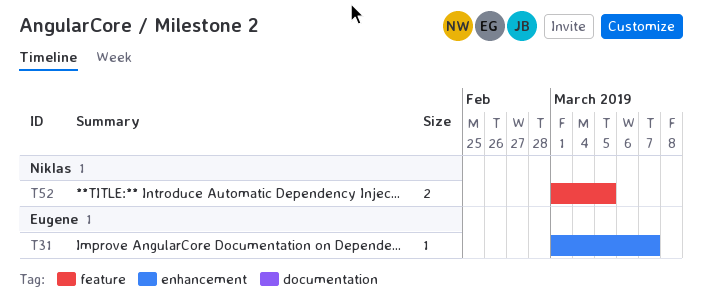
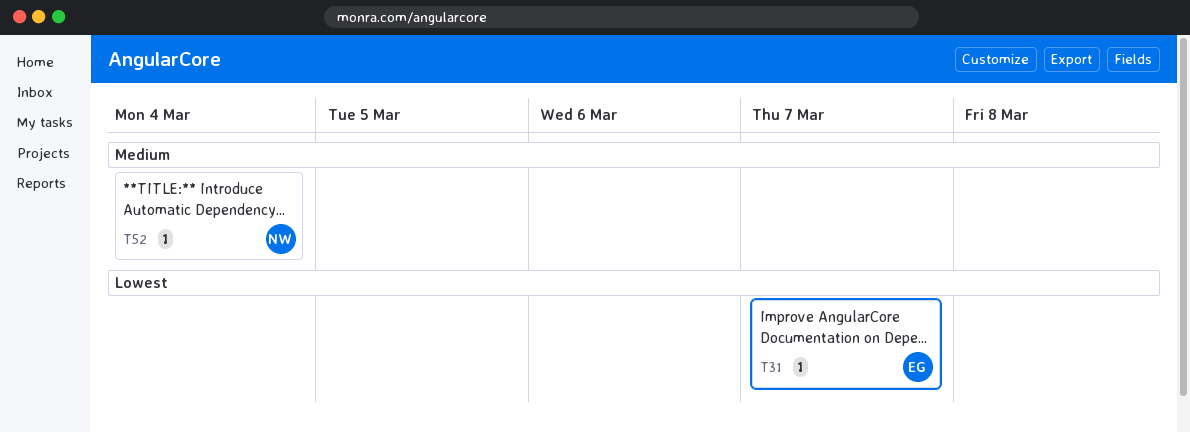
T52, estimate: 2 -> 1
T52, due: Mar 5 -> Mar 4

